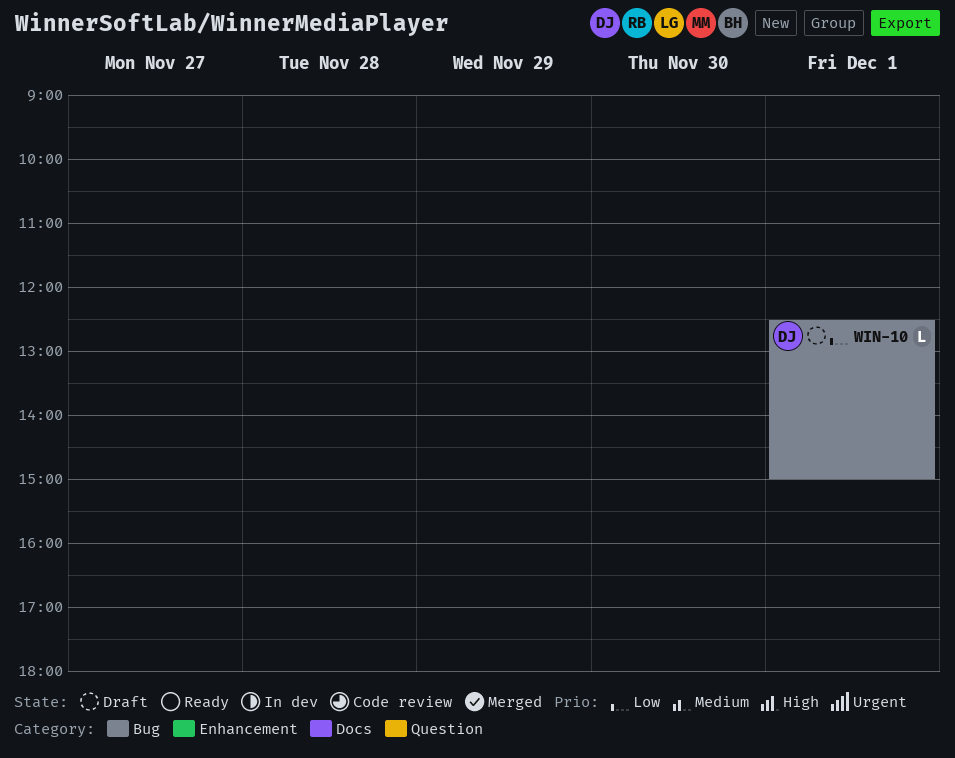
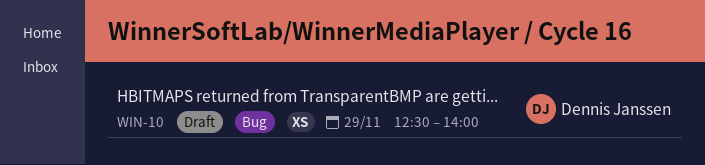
WIN-10, estimate: L -> XS
WIN-10, day: Dec 1 -> Nov 29
WIN-10, ends: 15:00 -> 14:00

